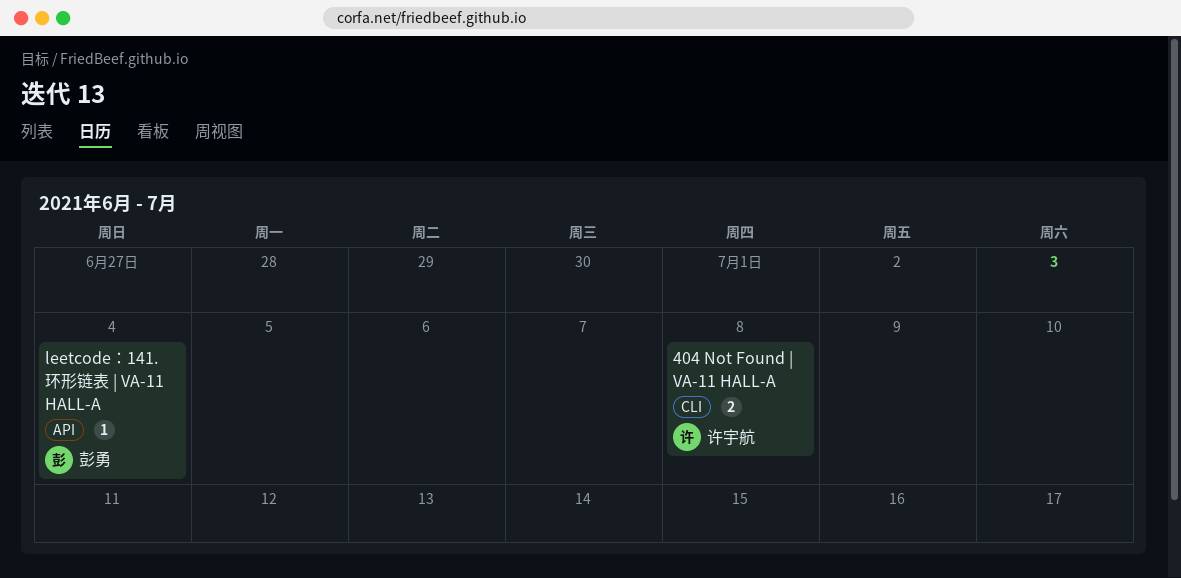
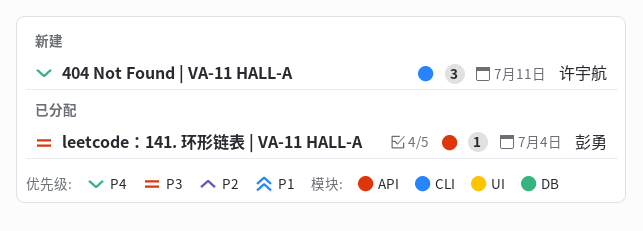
404 Not Found | VA-11 HALL-A, estimate: 2 -> 3
404 Not Found | VA-11 HALL-A, due: Jul 8 -> Jul 11

